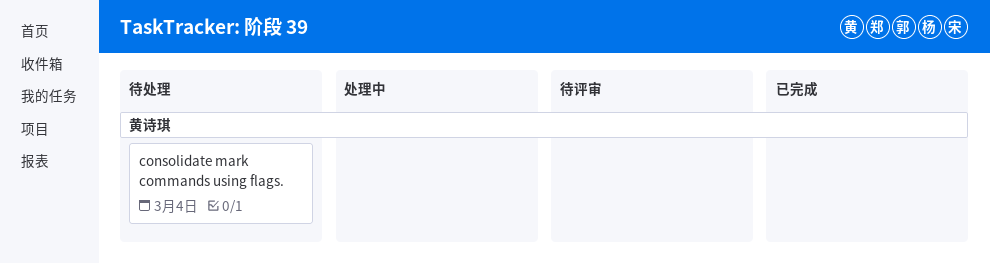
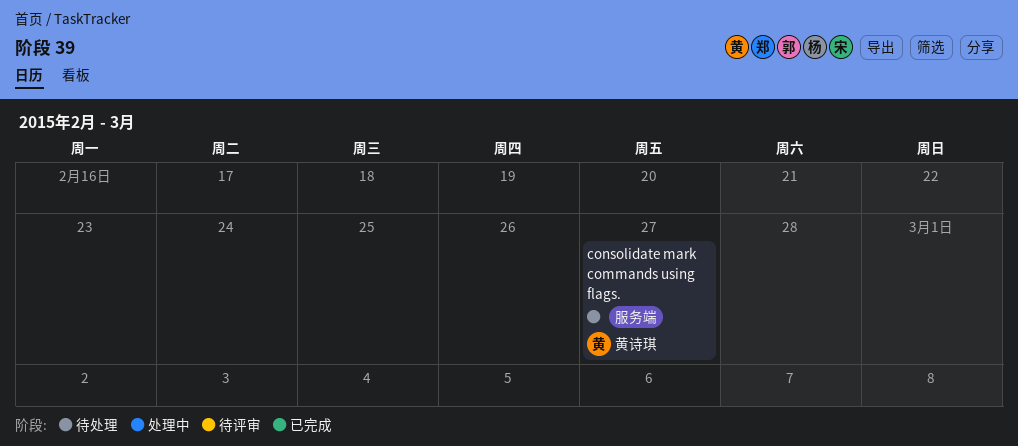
consolidate mark commands using flags., due: Mar 4 -> Feb 27

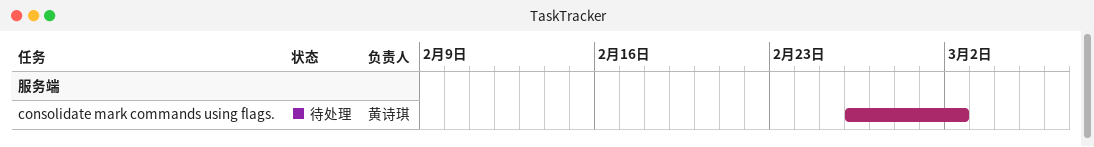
consolidate mark commands using flags., due: Feb 27 -> Mar 2

